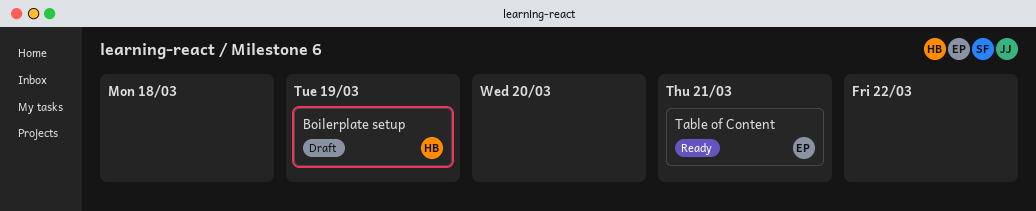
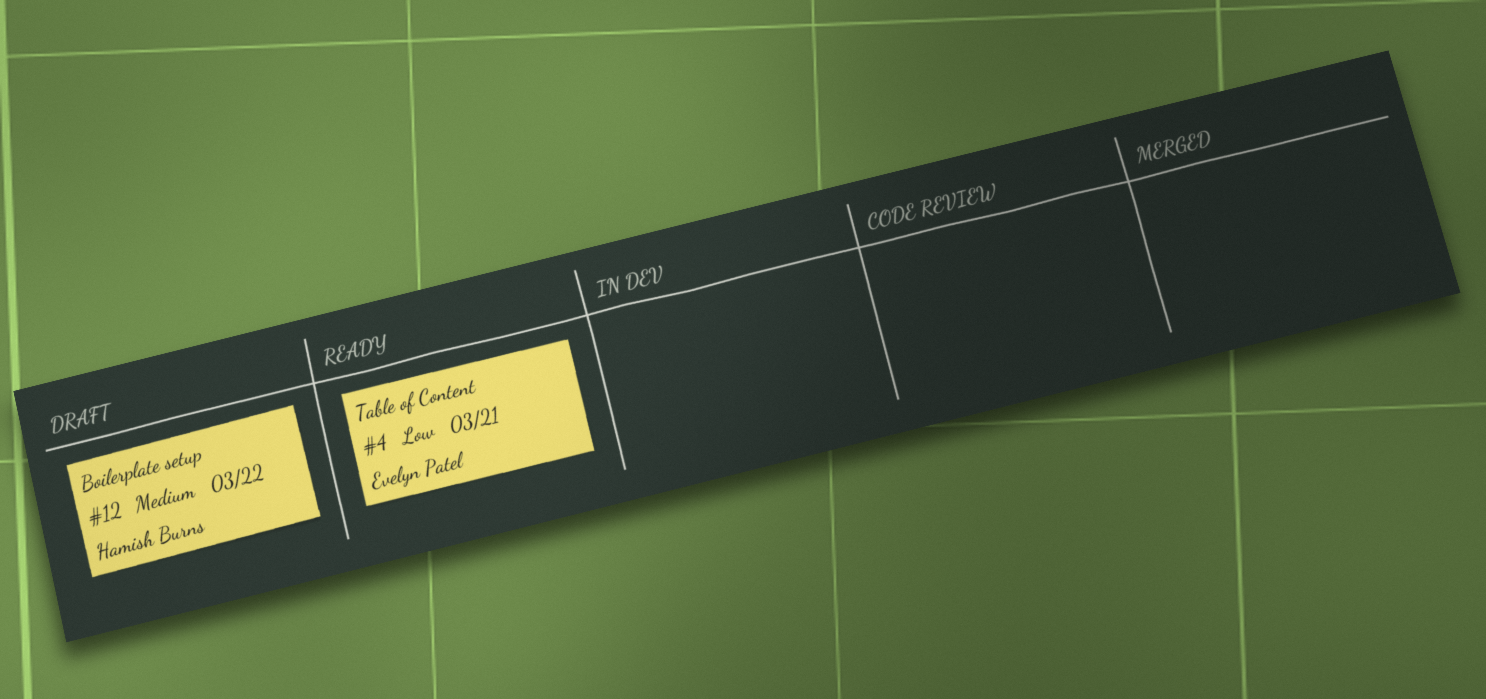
Boilerplate setup, due: Mar 19 -> Mar 22

